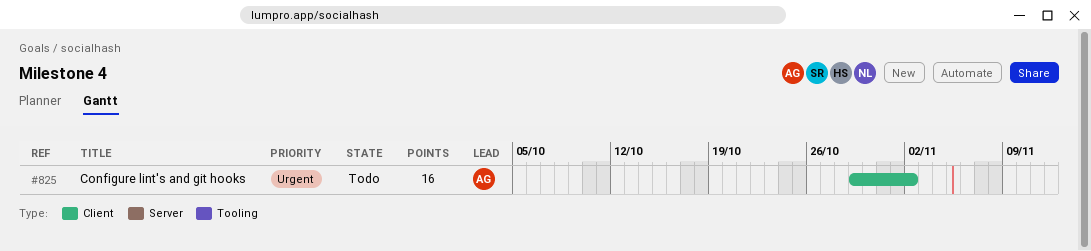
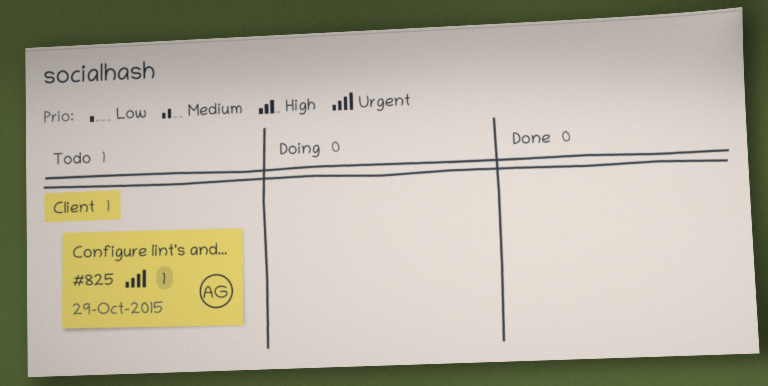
#825, estimate: 16 -> 1
#825, due: Nov 2 -> Oct 29

